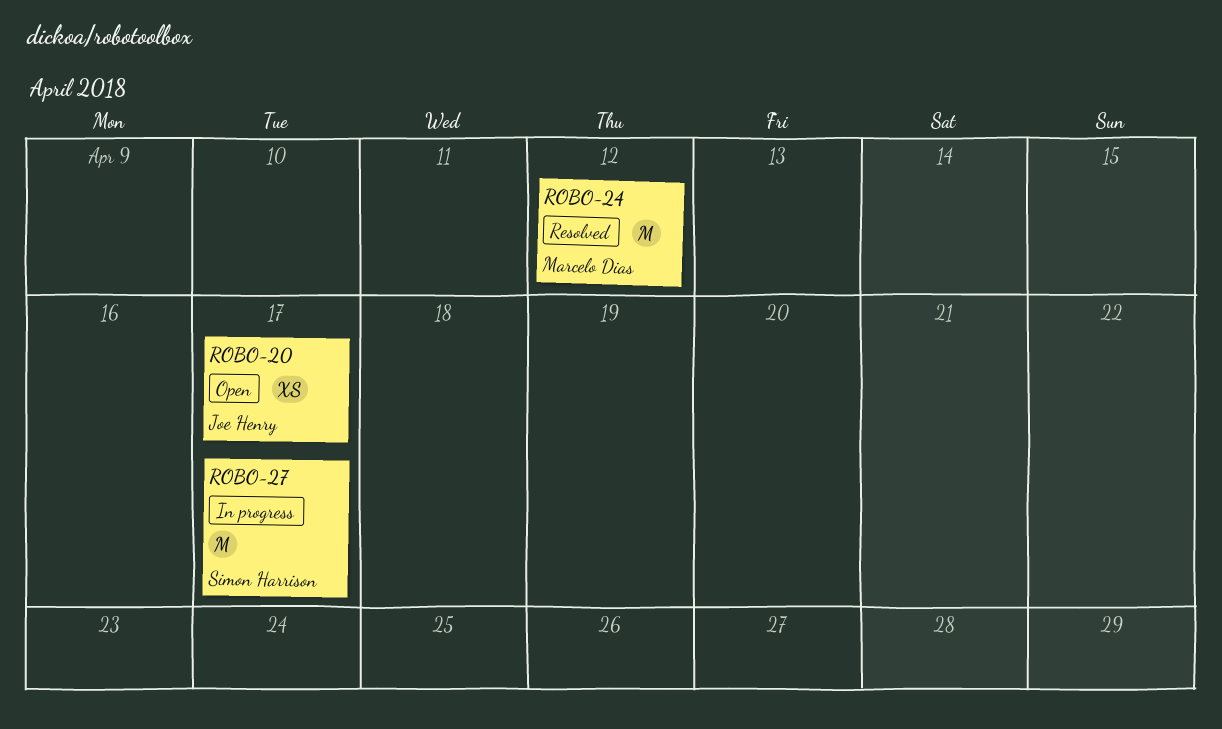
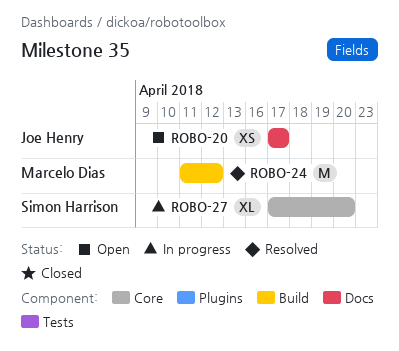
ROBO-27, estimate: M -> XL
ROBO-27, due: Apr 17 -> Apr 20

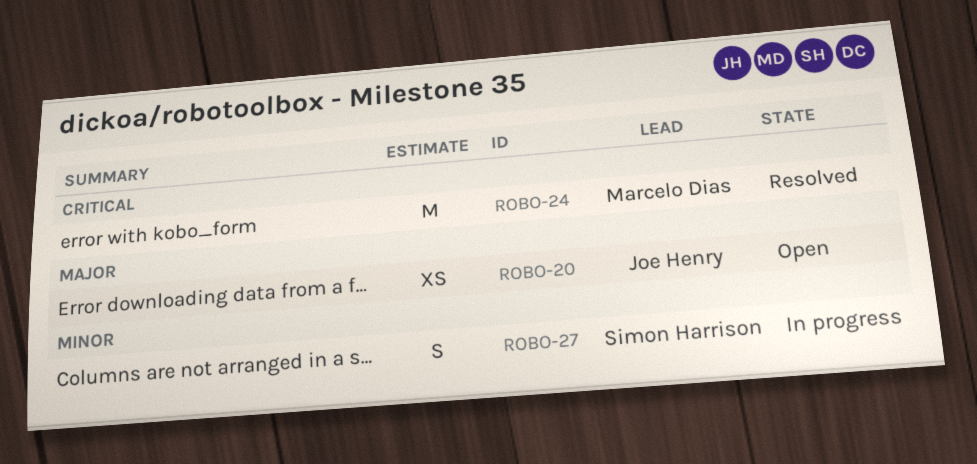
ROBO-27, estimate: XL -> S

